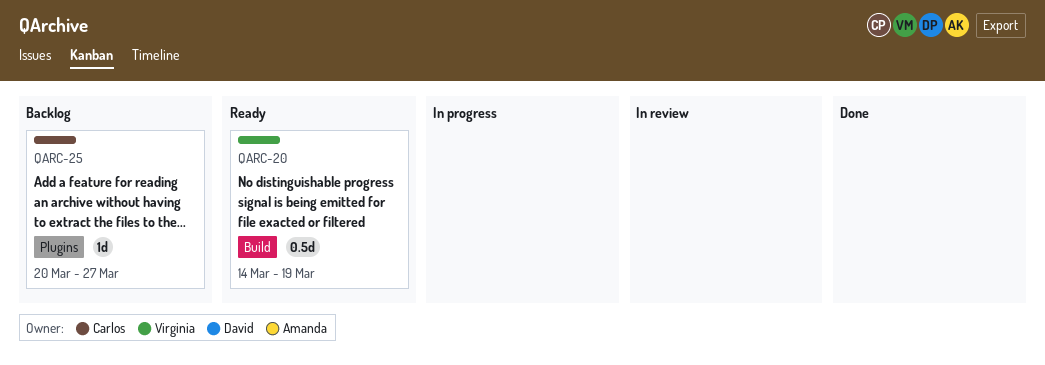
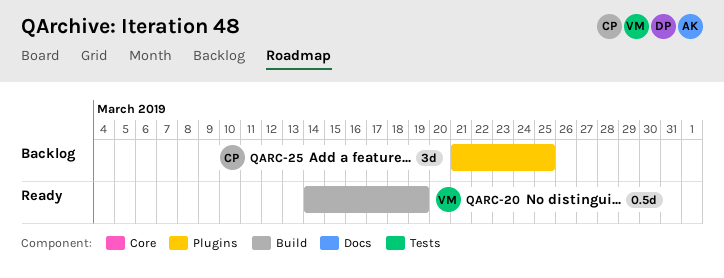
QARC-25, estimate: 1d -> 3d
QARC-25, start: Mar 20 -> Mar 21
QARC-25, due: Mar 27 -> Mar 25

